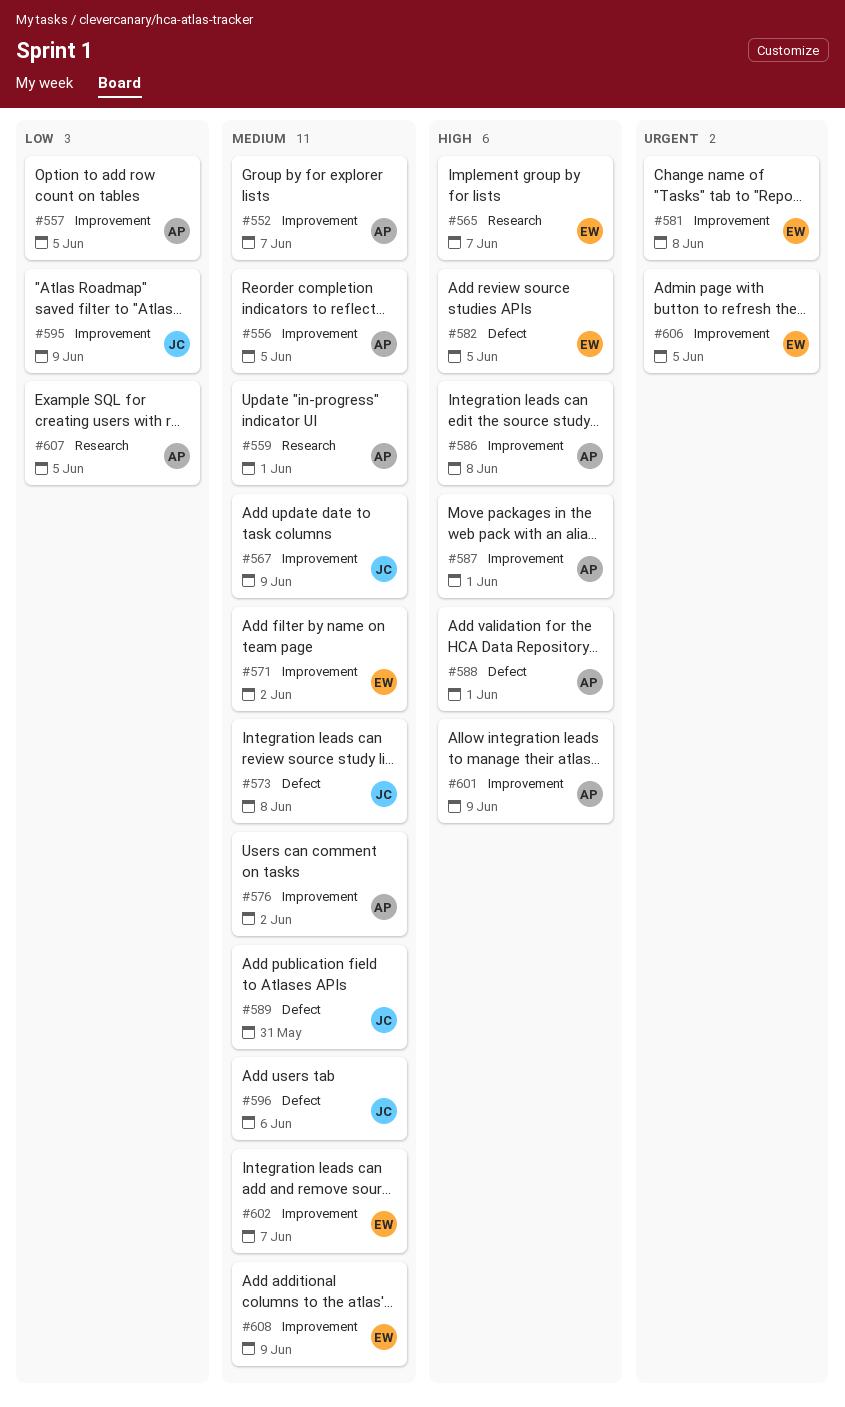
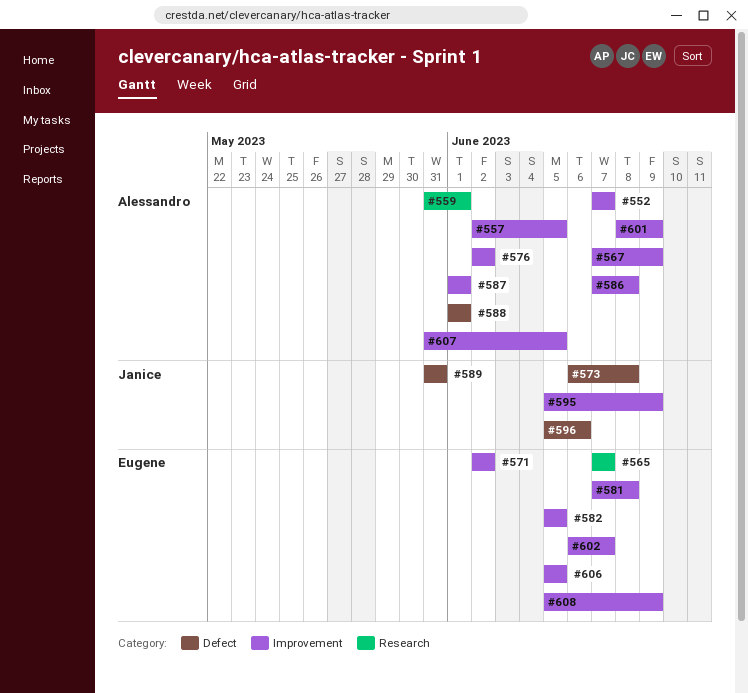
#556: present -> none
#567, owner: Janice -> Alessandro
#582, label: Defect -> Improvement
#607, label: Research -> Improvement

